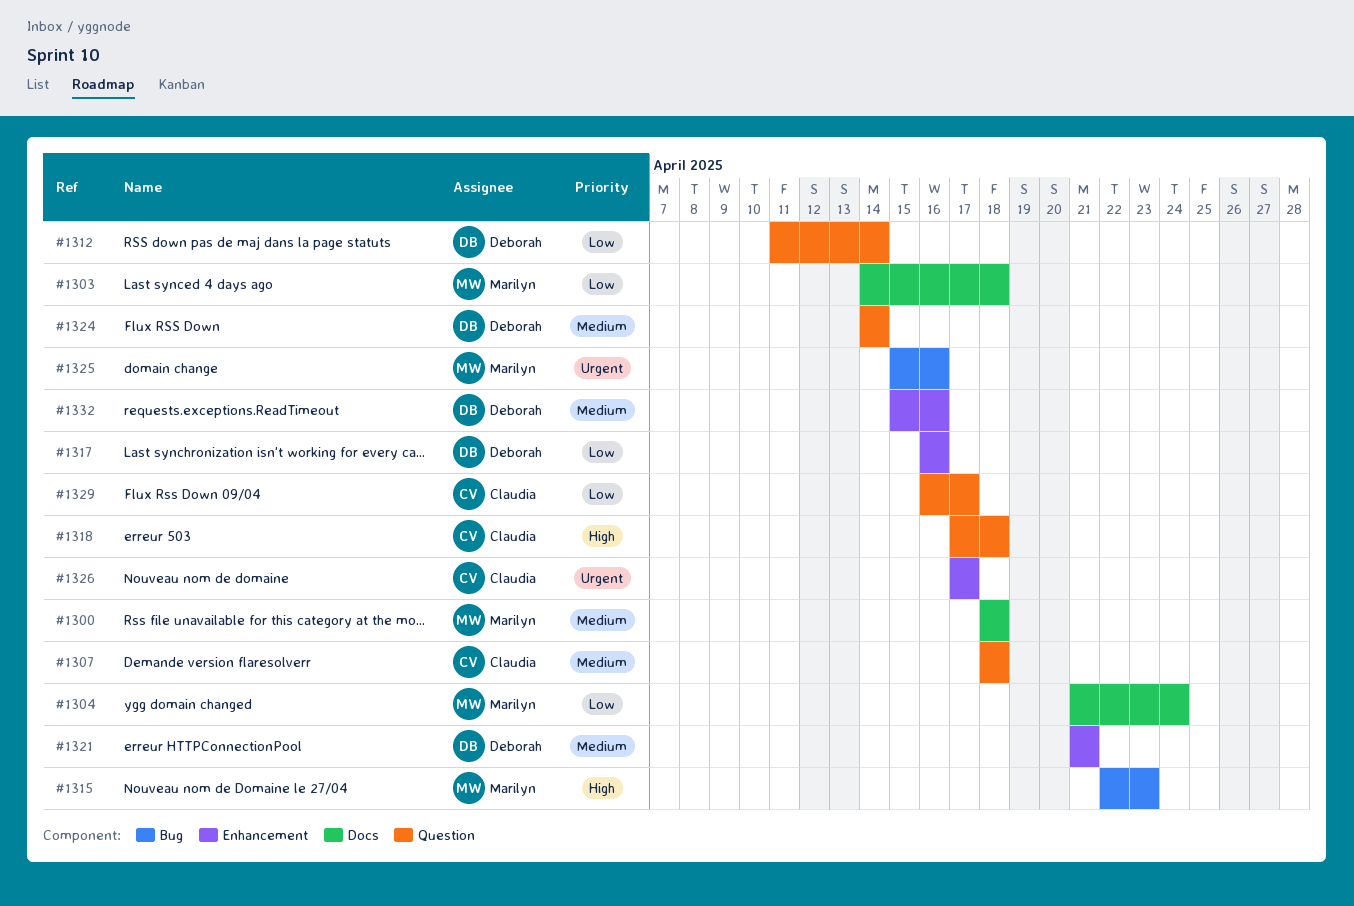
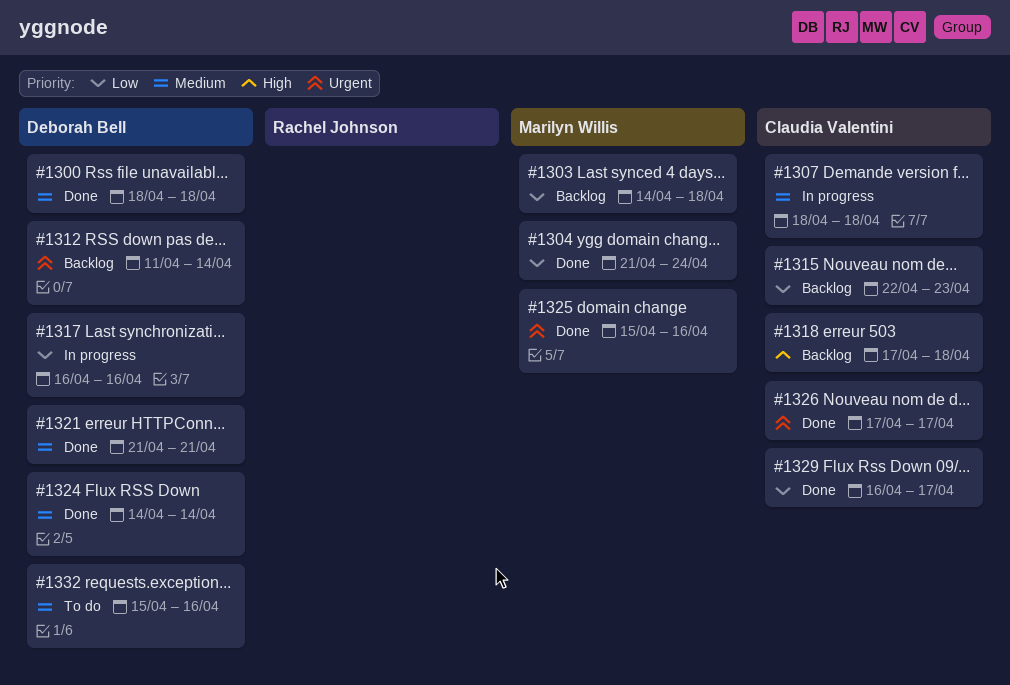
#1300, owner: Marilyn Willis -> Deborah Bell
#1312, priority: Low -> Urgent
#1315, owner: Marilyn Willis -> Claudia Valentini
#1315, priority: High -> Low

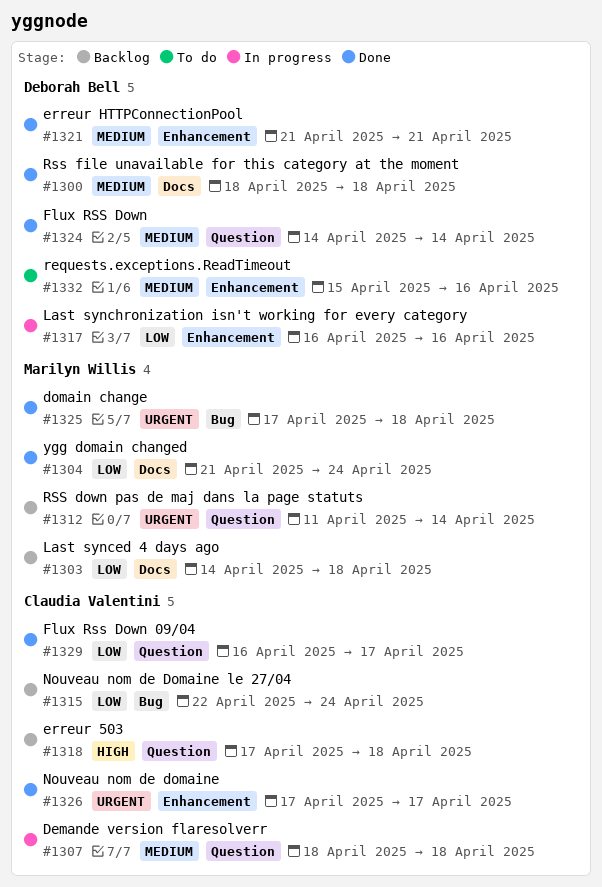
#1312, owner: Deborah Bell -> Marilyn Willis
#1315, due: Apr 23 -> Apr 24
#1325, start: Apr 15 -> Apr 17
#1325, due: Apr 16 -> Apr 18

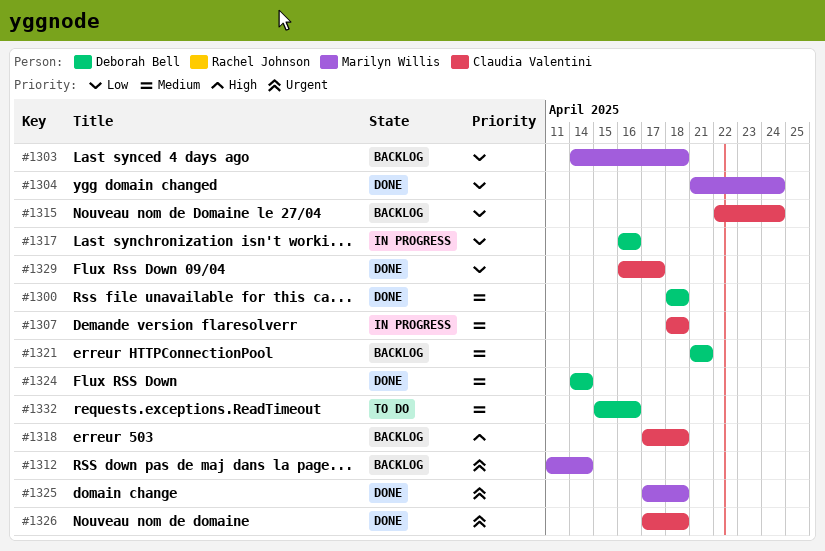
#1321, status: Done -> Backlog
#1326, due: Apr 17 -> Apr 18

